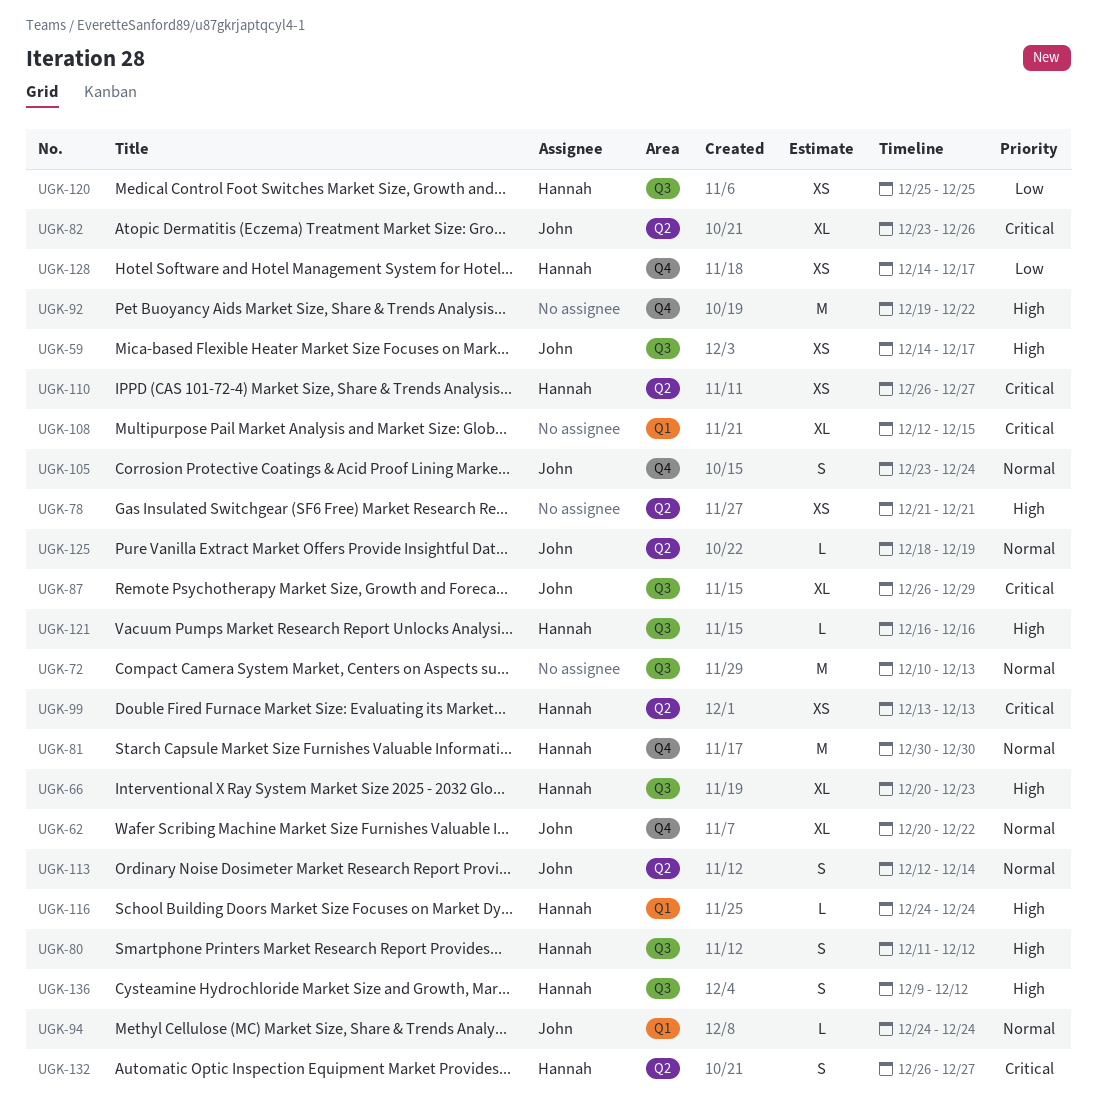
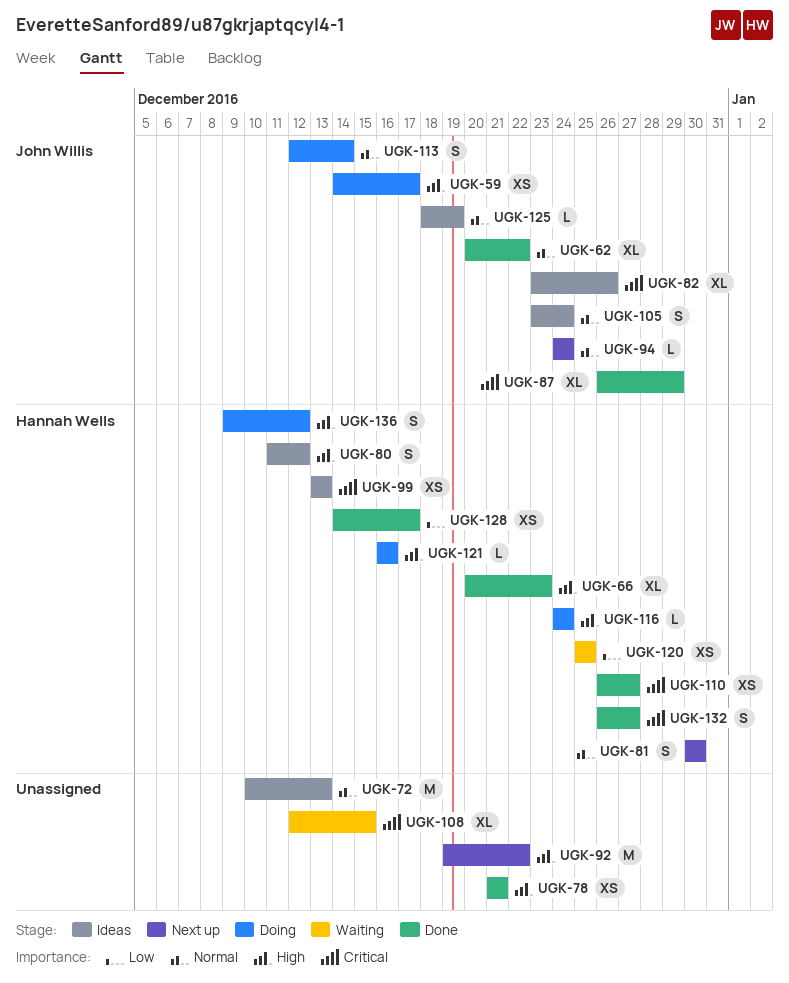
UGK-81, estimate: M -> S

